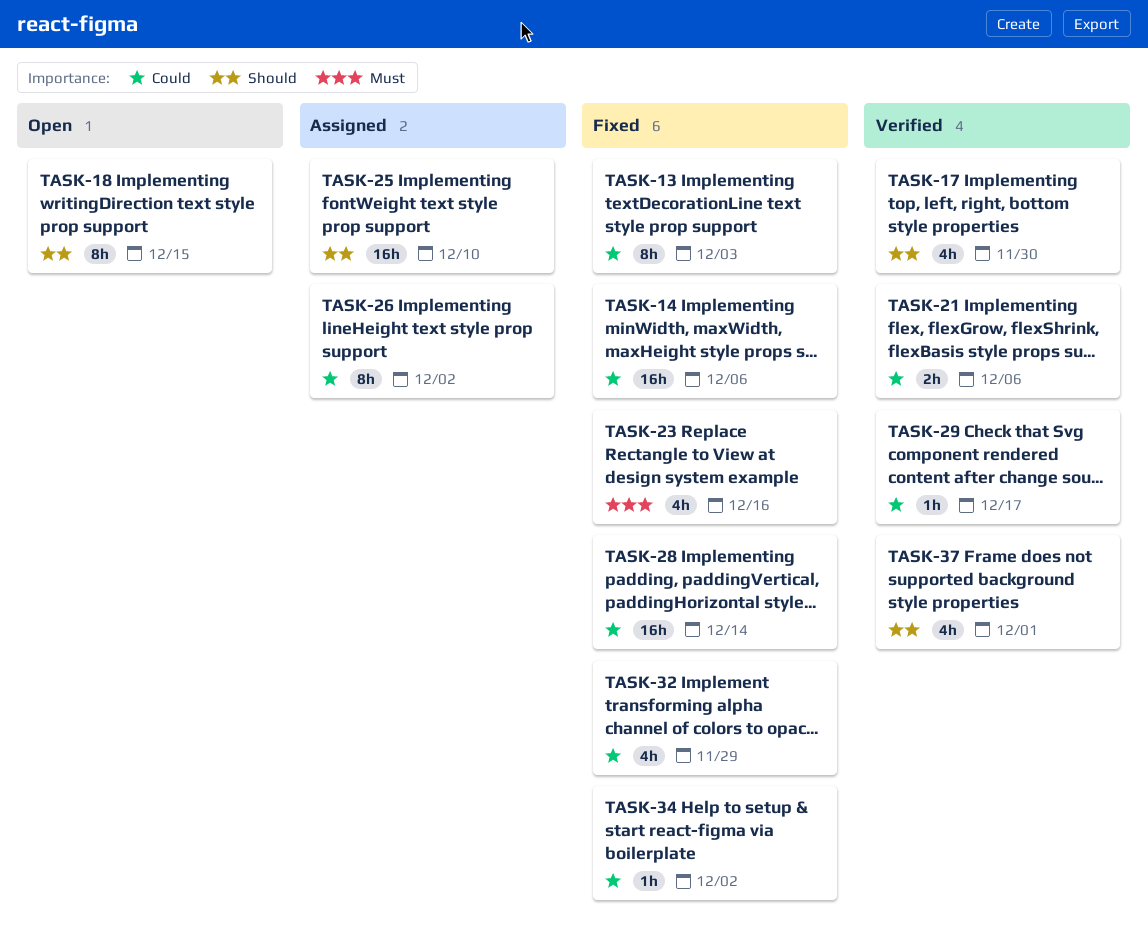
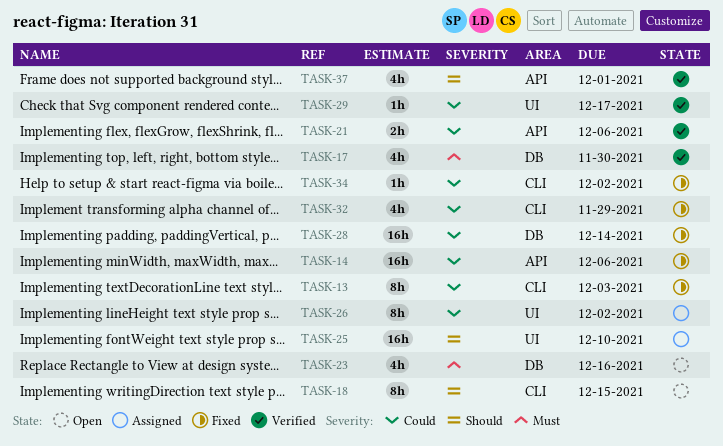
TASK-17, priority: Should -> Must
TASK-23, status: Fixed -> Open

